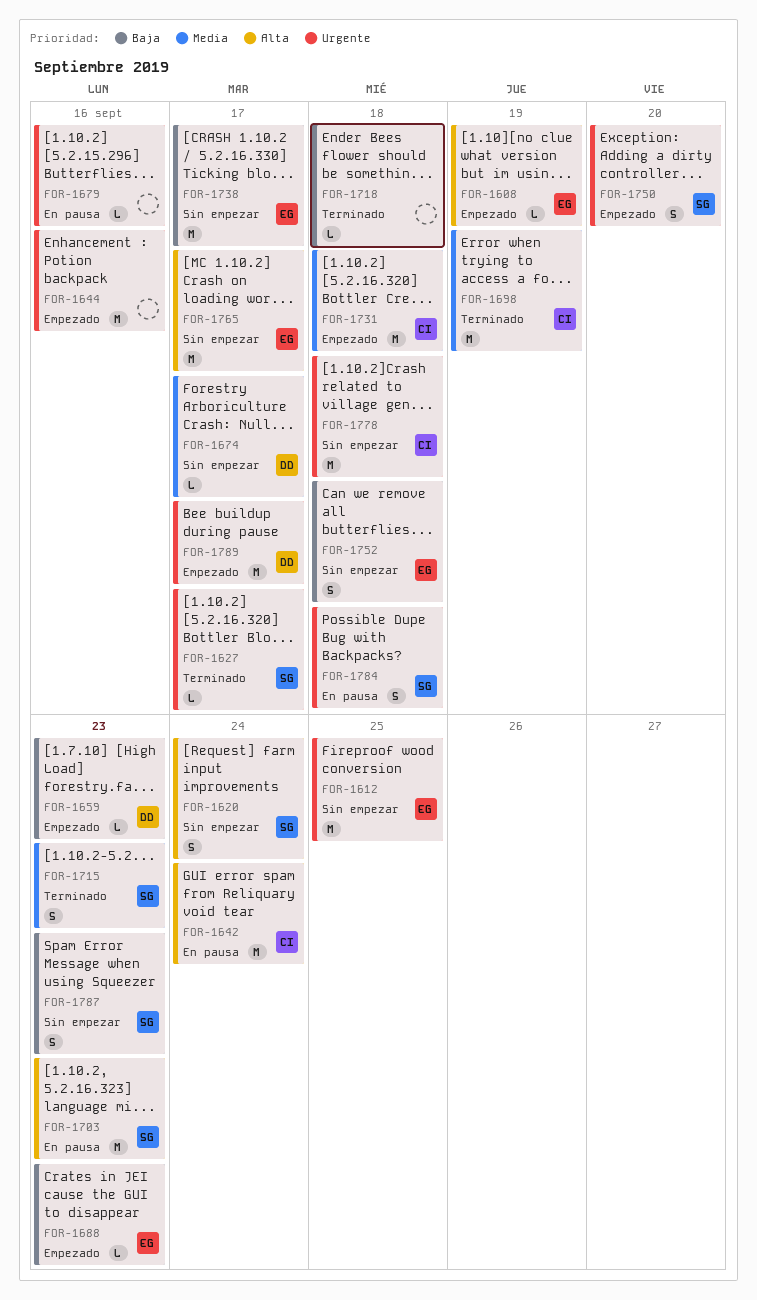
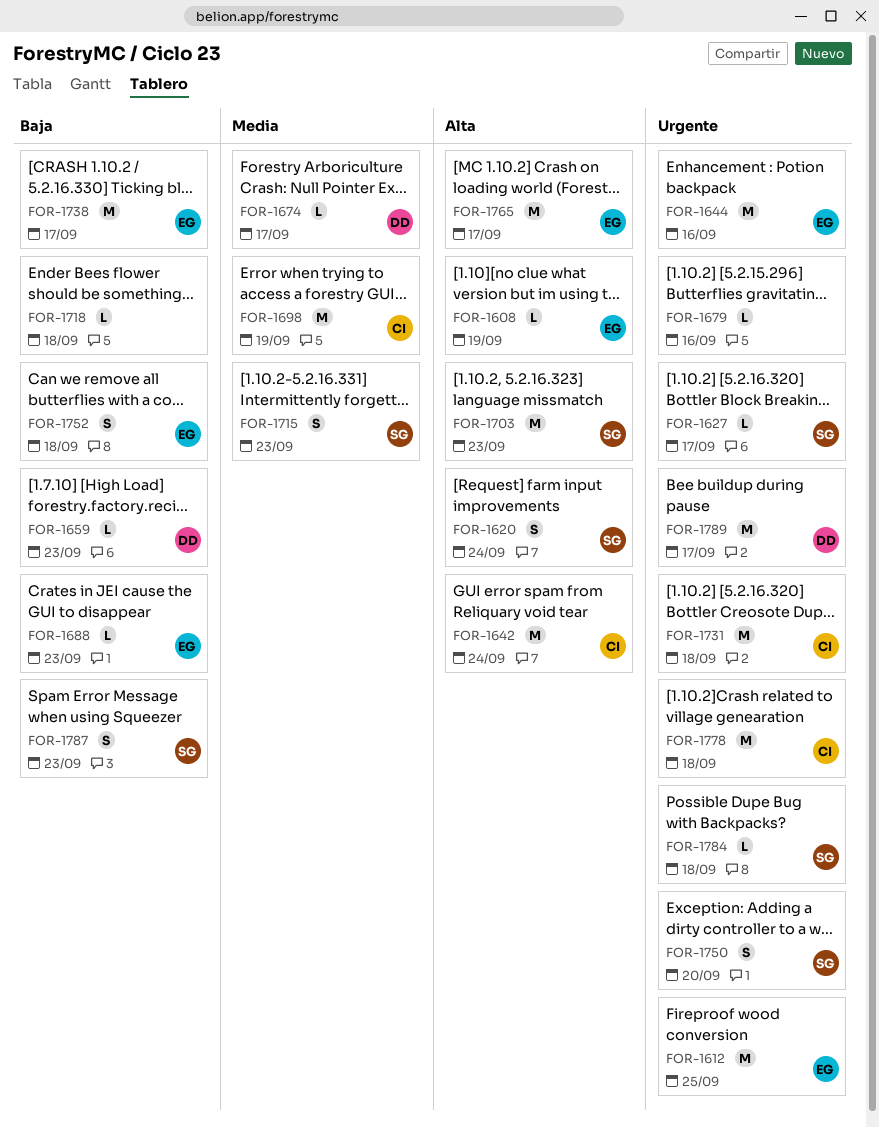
FOR-1644, owner: none -> EG
FOR-1731, priority: Media -> Urgente
FOR-1784, estimate: S -> L

